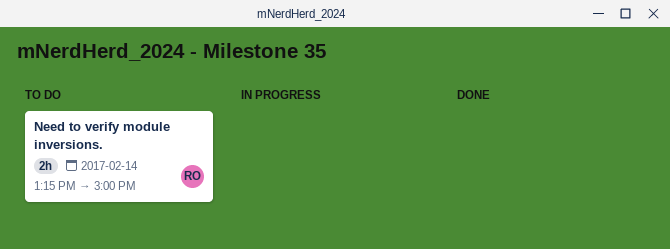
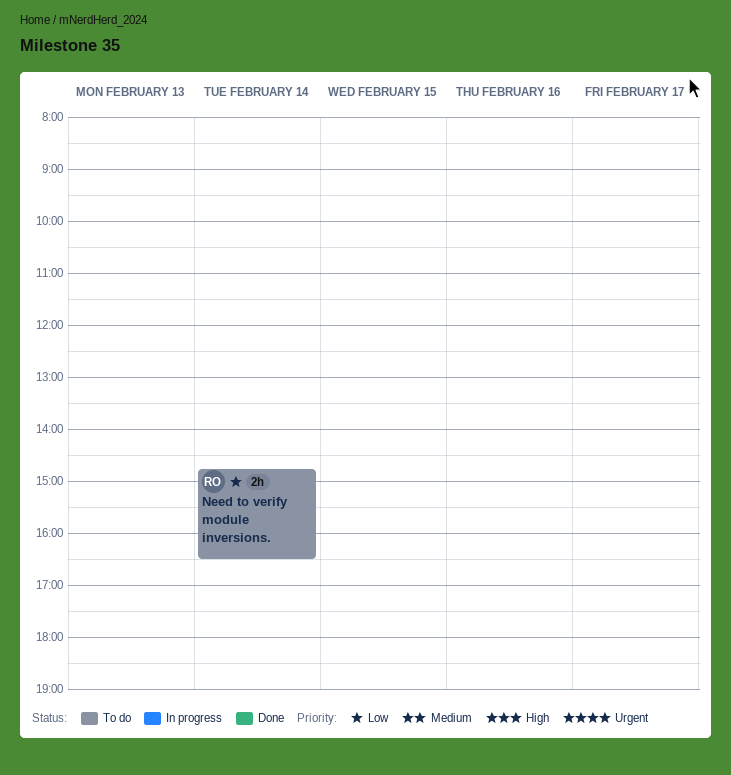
Need to verify module inversions., begins: 13:15 -> 14:45
Need to verify module inversions., ends: 15:00 -> 16:30

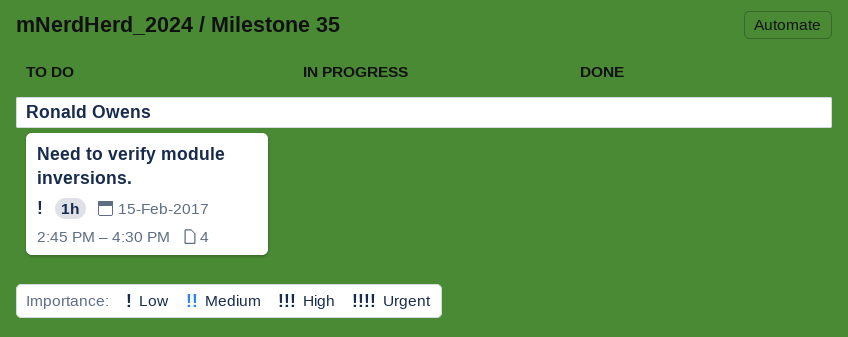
Need to verify module inversions., estimate: 2h -> 1h
Need to verify module inversions., day: Feb 14 -> Feb 15

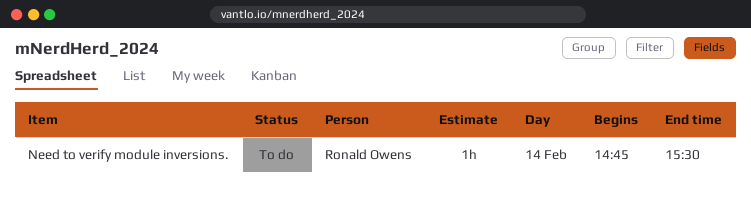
Need to verify module inversions., day: Feb 15 -> Feb 14
Need to verify module inversions., ends: 16:30 -> 15:30

